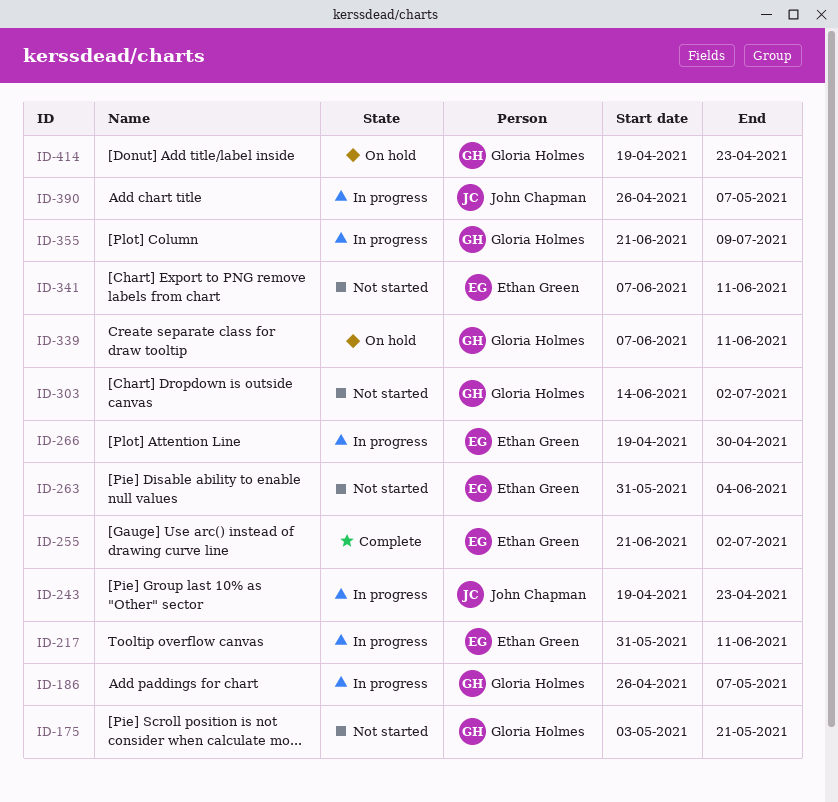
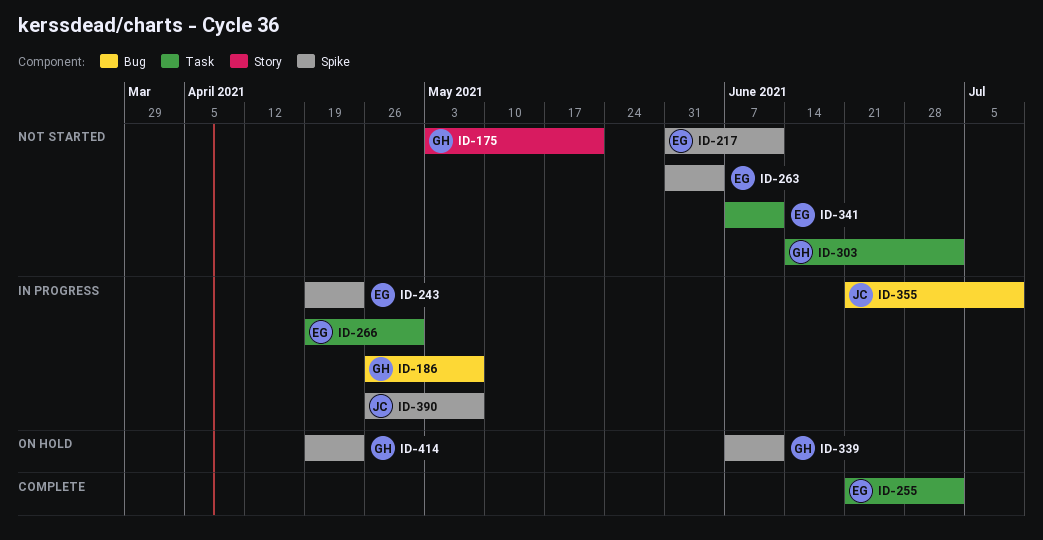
ID-217, status: In progress -> Not started
ID-243, owner: John Chapman -> Ethan Green
ID-355, owner: Gloria Holmes -> John Chapman

